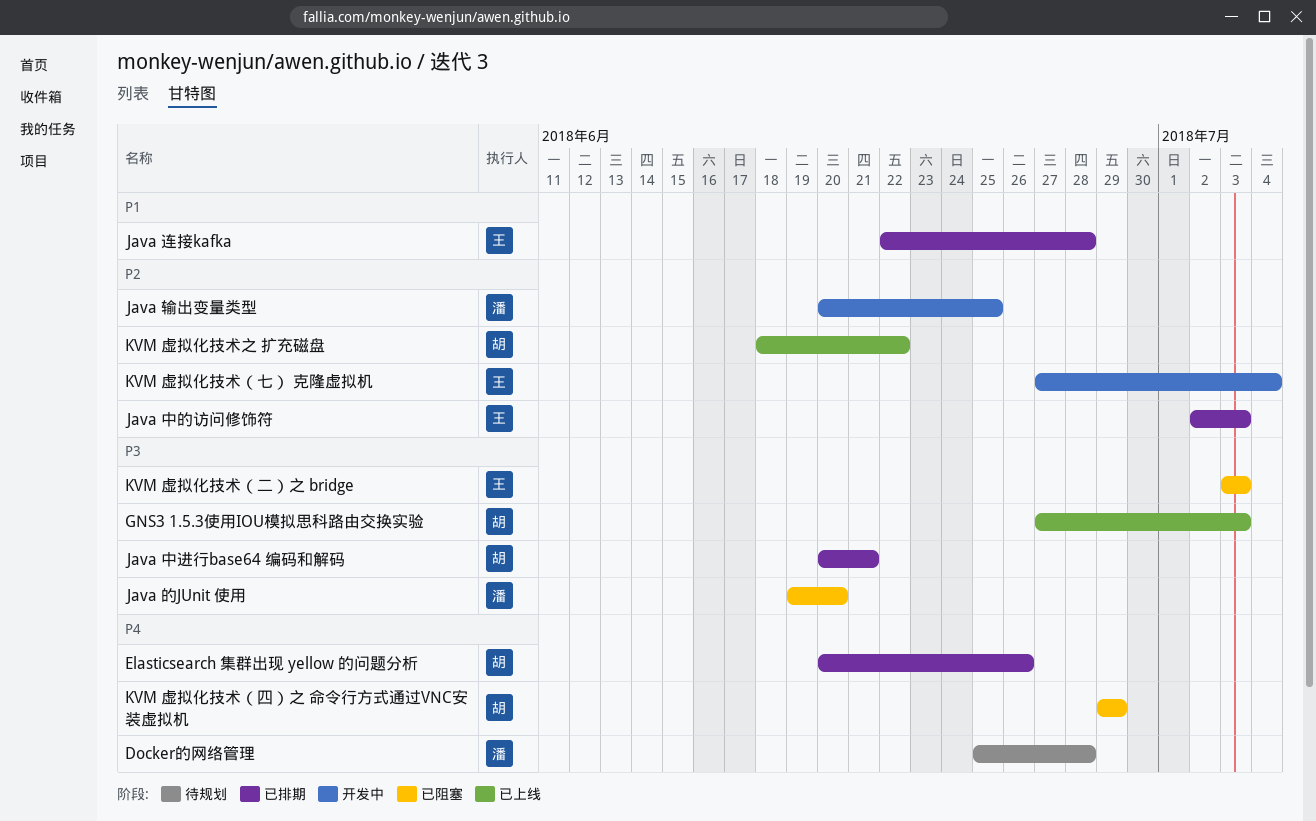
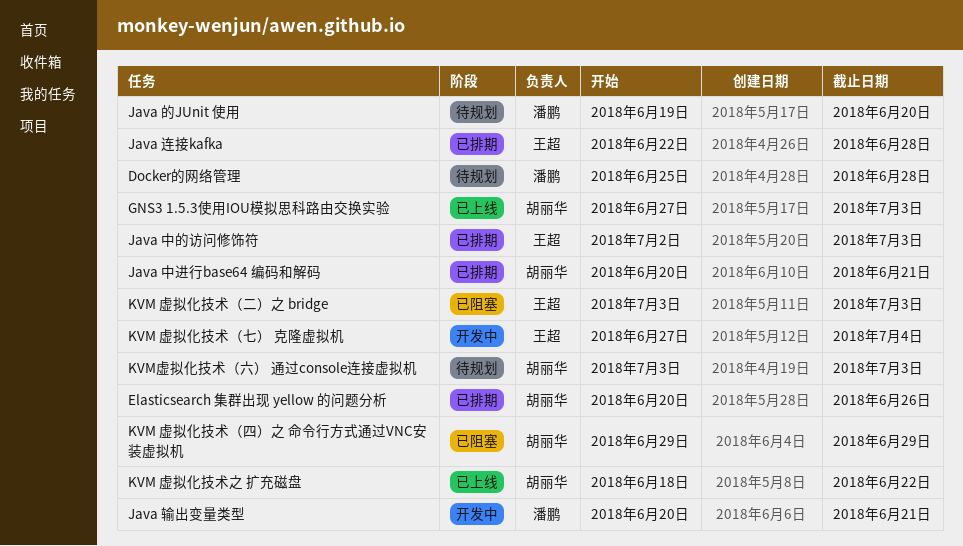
Java 的JUnit 使用, status: 已阻塞 -> 待规划
Java 输出变量类型, due: Jun 25 -> Jun 21
KVM虚拟化技术（六） 通过console连接虚拟机: none -> present

